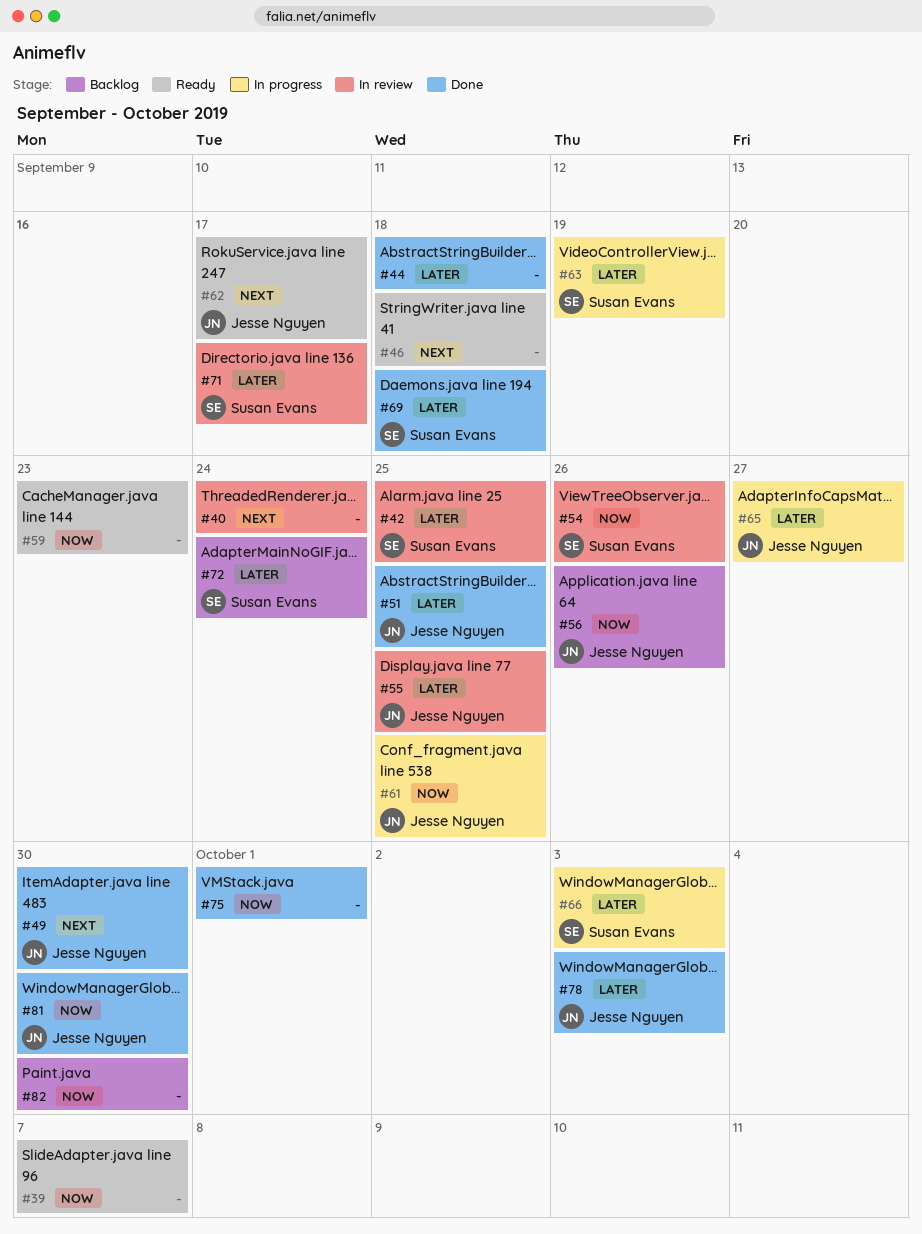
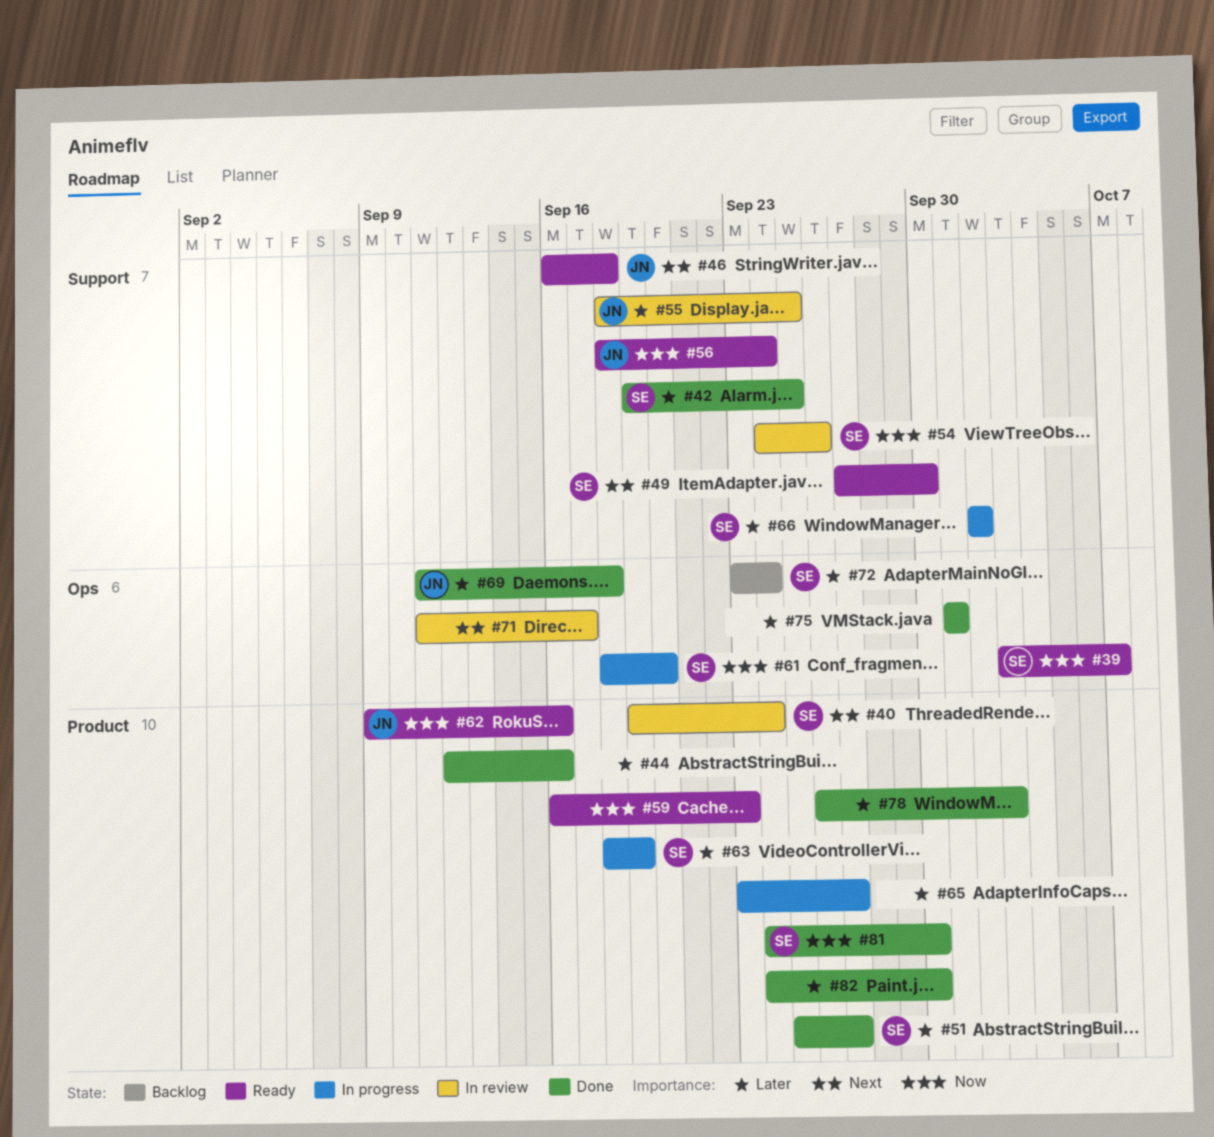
#39, owner: none -> Susan Evans
#40, owner: none -> Susan Evans
#42, status: In review -> Done
#44, due: Sep 18 -> Sep 16
#46, owner: none -> Jesse Nguyen
#49, status: Done -> Ready
#49, owner: Jesse Nguyen -> Susan Evans
#51, owner: Jesse Nguyen -> Susan Evans
#51, due: Sep 25 -> Sep 27
#56, status: Backlog -> Ready
#56, due: Sep 26 -> Sep 24
#61, owner: Jesse Nguyen -> Susan Evans
#61, due: Sep 25 -> Sep 20
#62, priority: Next -> Now
#62, due: Sep 17 -> Sep 16
#65, owner: Jesse Nguyen -> none
#66, due: Oct 3 -> Oct 2
#69, owner: Susan Evans -> Jesse Nguyen
#71, owner: Susan Evans -> none
#71, priority: Later -> Next
#75, priority: Now -> Later
#78, owner: Jesse Nguyen -> none
#81, owner: Jesse Nguyen -> Susan Evans
#82, status: Backlog -> Done
#82, priority: Now -> Later

